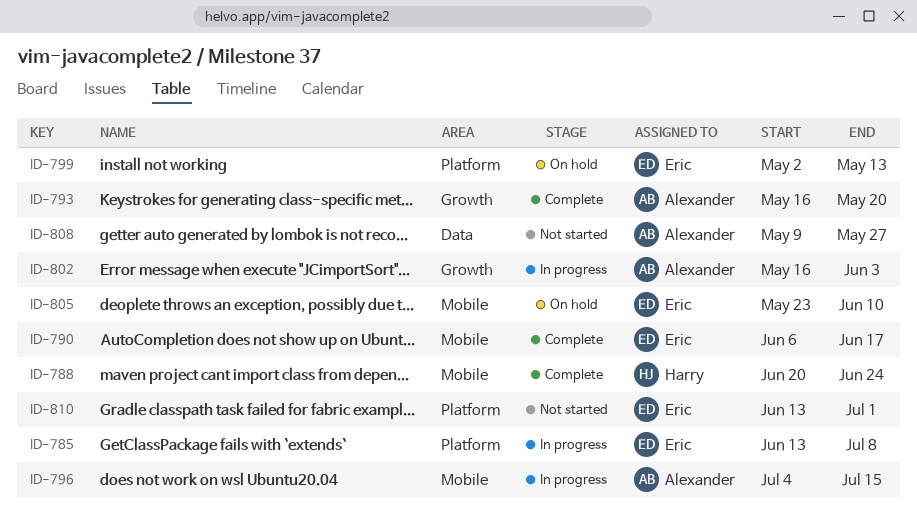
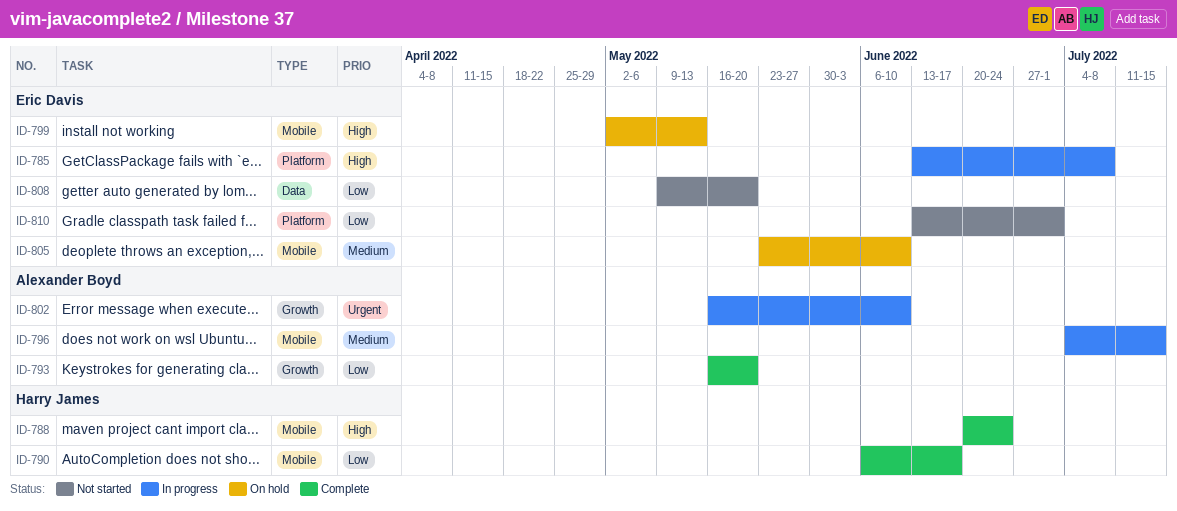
ID-790, owner: Eric Davis -> Harry James
ID-799, label: Platform -> Mobile
ID-802, due: Jun 3 -> Jun 10
ID-808, owner: Alexander Boyd -> Eric Davis
ID-808, due: May 27 -> May 20

